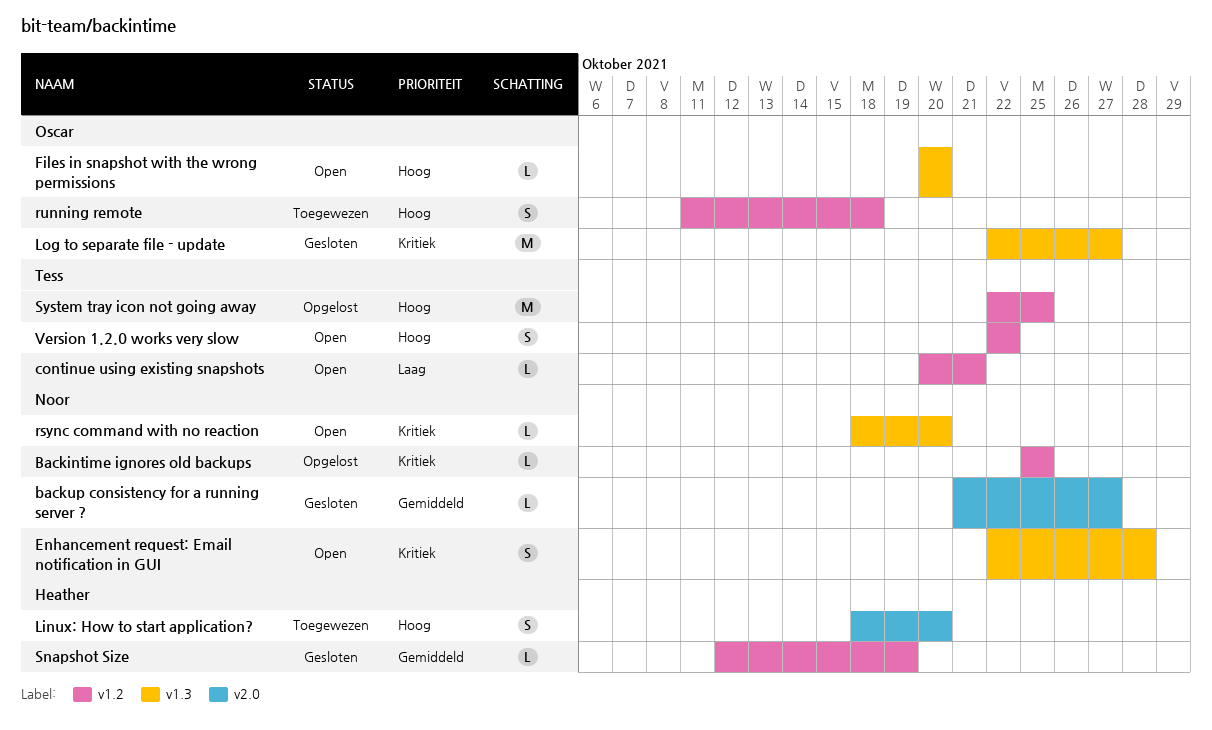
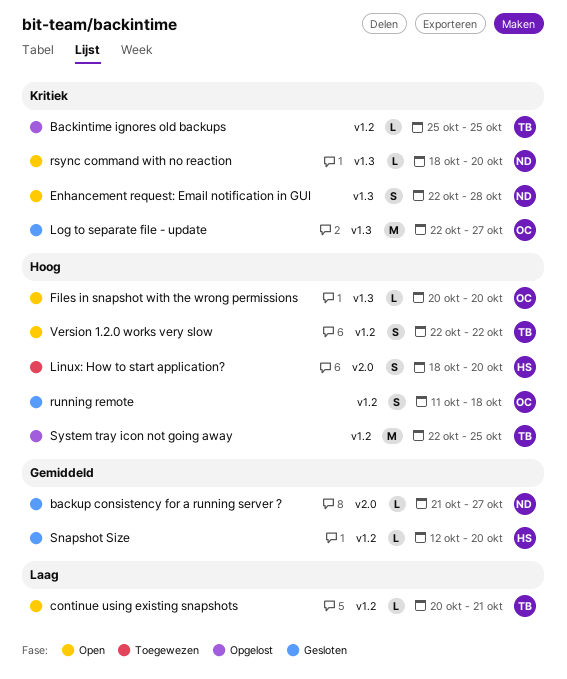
Backintime ignores old backups, owner: Noor -> Tess
running remote, status: Toegewezen -> Gesloten
Snapshot Size, due: Oct 19 -> Oct 20

